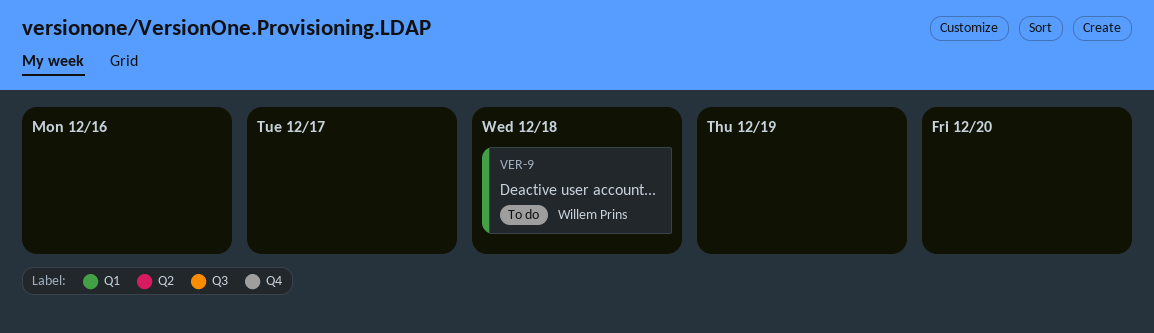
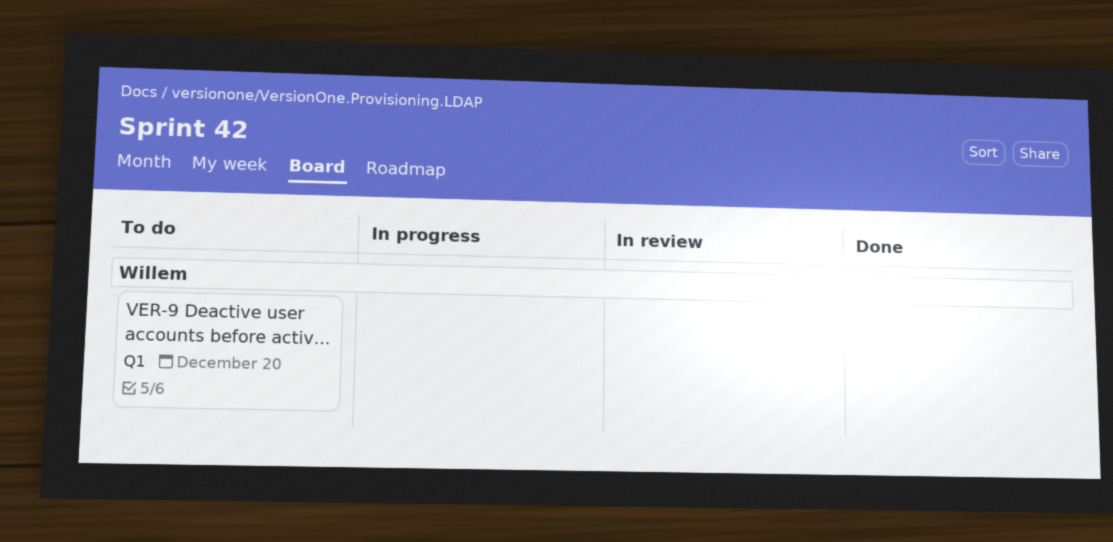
VER-9, due: Dec 18 -> Dec 20

